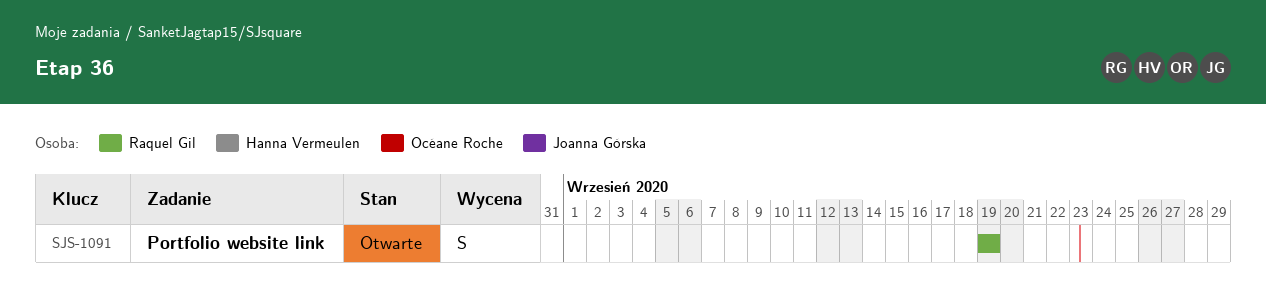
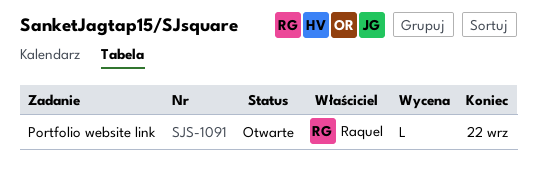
SJS-1091, estimate: S -> L
SJS-1091, due: Sep 19 -> Sep 22

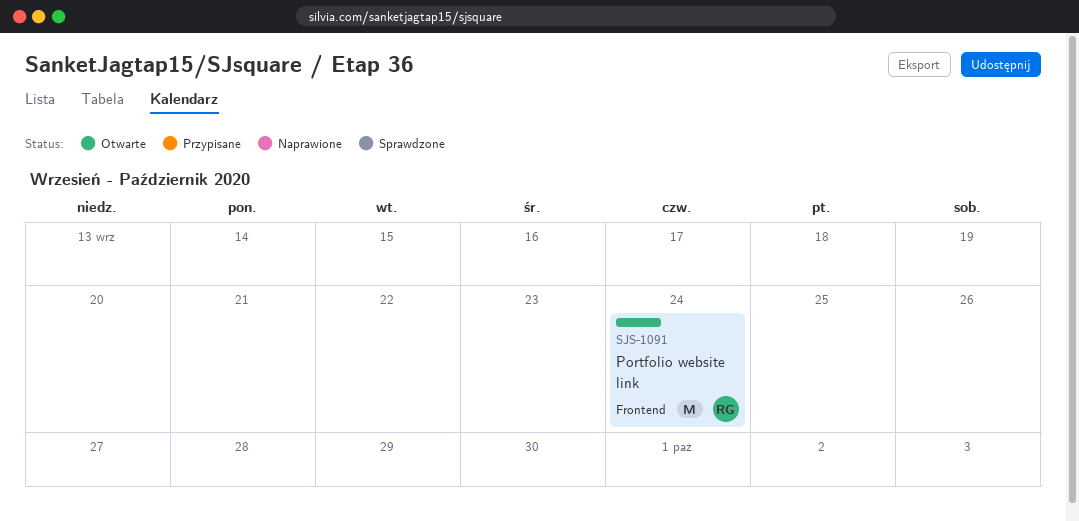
SJS-1091, estimate: L -> M
SJS-1091, due: Sep 22 -> Sep 24

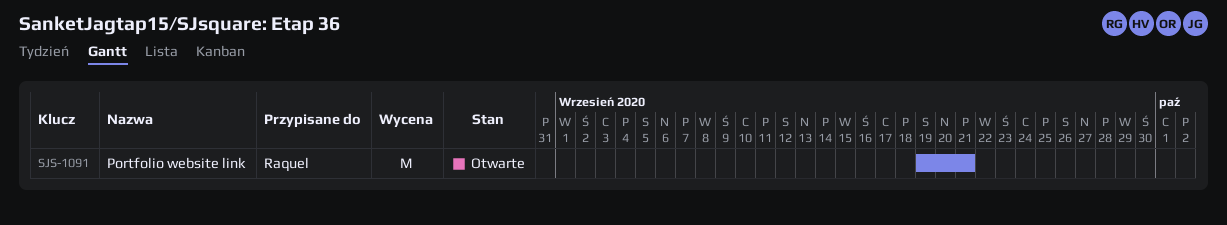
SJS-1091, due: Sep 24 -> Sep 21

